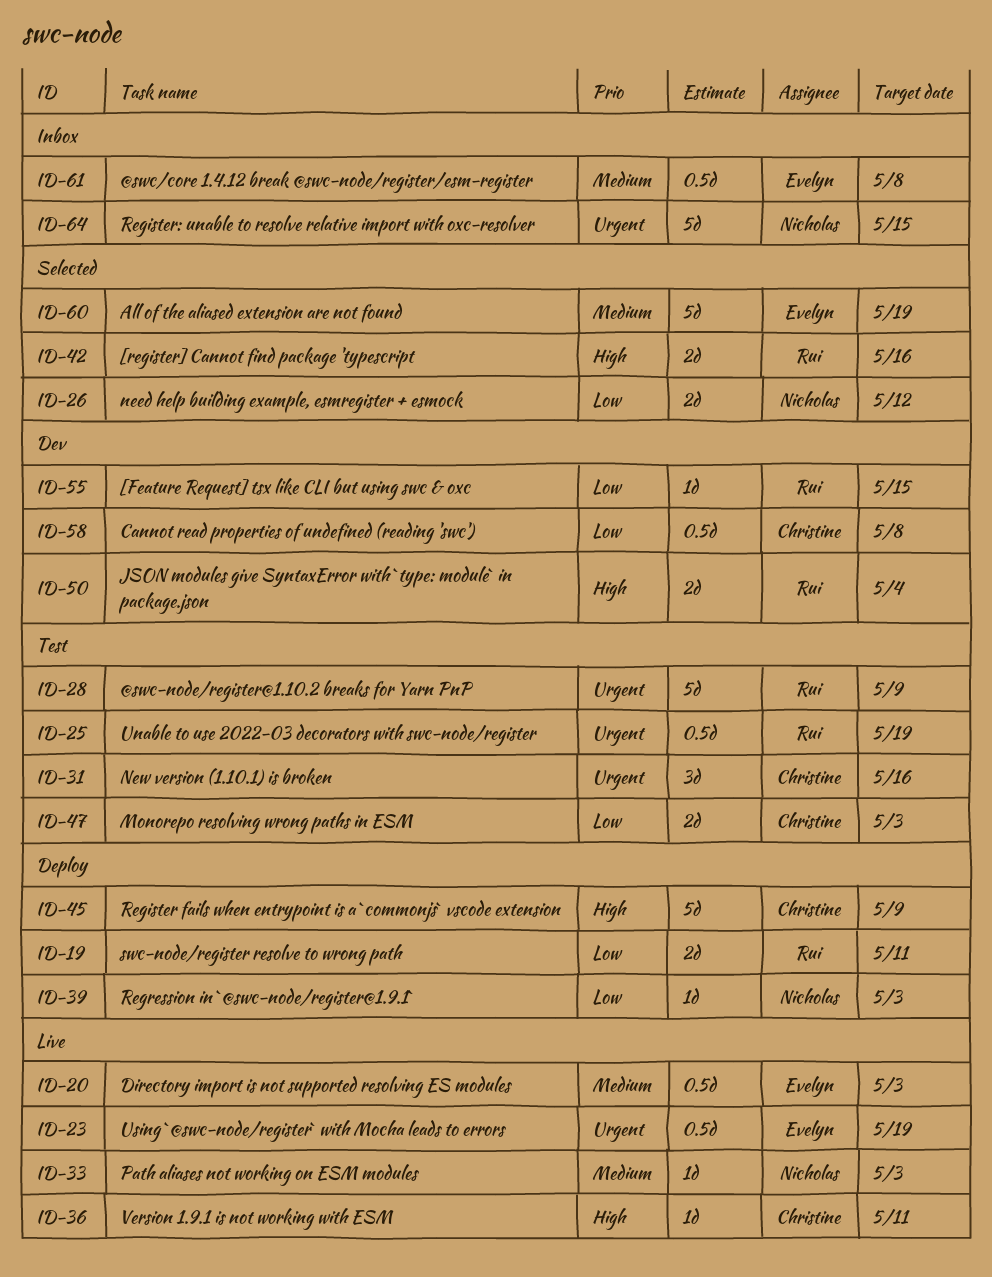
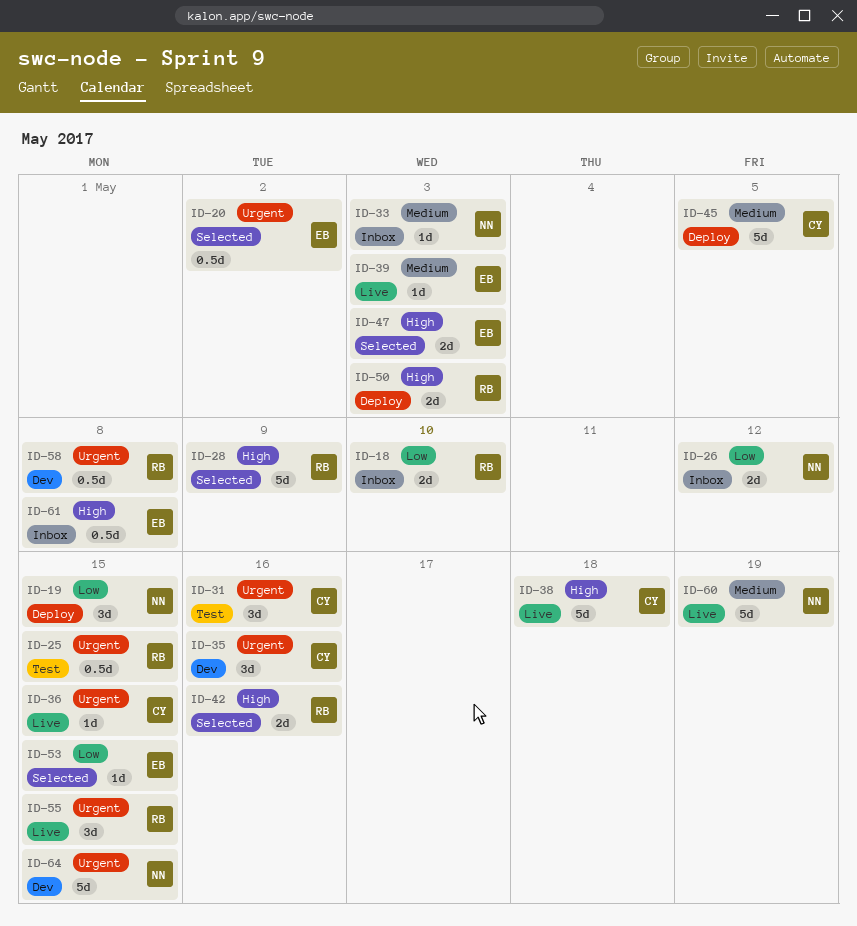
ID-18: none -> present
ID-19, owner: Rui -> Nicholas
ID-19, estimate: 2d -> 3d
ID-19, due: May 11 -> May 15
ID-20, status: Live -> Selected
ID-20, priority: Medium -> Urgent
ID-20, due: May 3 -> May 2
ID-23: present -> none
ID-25, due: May 19 -> May 15
ID-26, status: Selected -> Inbox
ID-28, status: Test -> Selected
ID-28, priority: Urgent -> High
ID-33, status: Live -> Inbox
ID-35: none -> present
ID-36, priority: High -> Urgent
ID-36, due: May 11 -> May 15
ID-38: none -> present
ID-39, status: Deploy -> Live
ID-39, owner: Nicholas -> Evelyn
ID-39, priority: Low -> Medium
ID-45, priority: High -> Medium
ID-45, due: May 9 -> May 5
ID-47, status: Test -> Selected
ID-47, owner: Christine -> Evelyn
ID-47, priority: Low -> High
ID-50, status: Dev -> Deploy
ID-50, due: May 4 -> May 3
ID-53: none -> present
ID-55, status: Dev -> Live
ID-55, priority: Low -> Urgent
ID-55, estimate: 1d -> 3d
ID-58, owner: Christine -> Rui
ID-58, priority: Low -> Urgent
ID-60, status: Selected -> Live
ID-60, owner: Evelyn -> Nicholas
ID-61, priority: Medium -> High
ID-64, status: Inbox -> Dev

